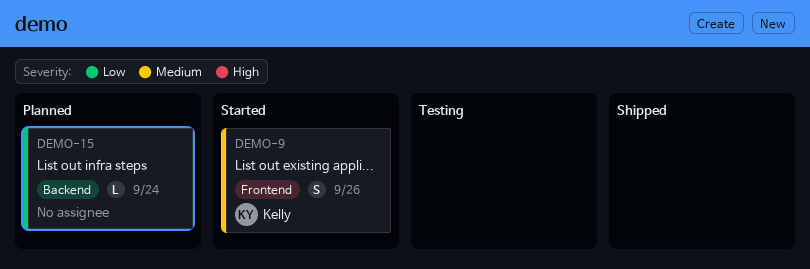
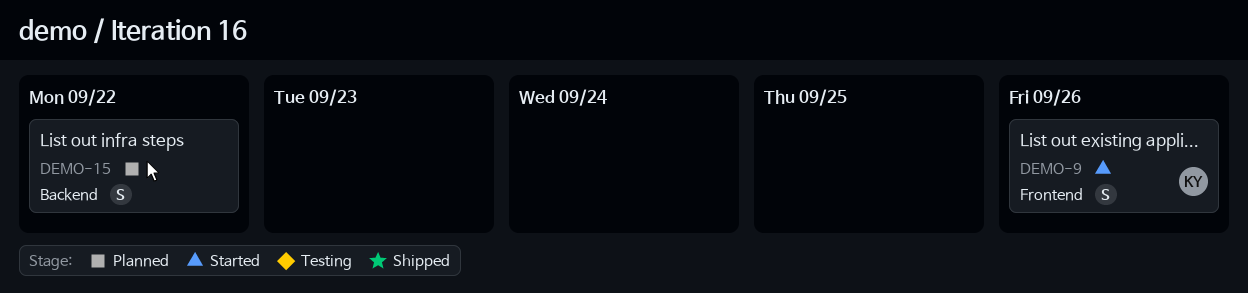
DEMO-15, estimate: L -> S
DEMO-15, due: Sep 24 -> Sep 22

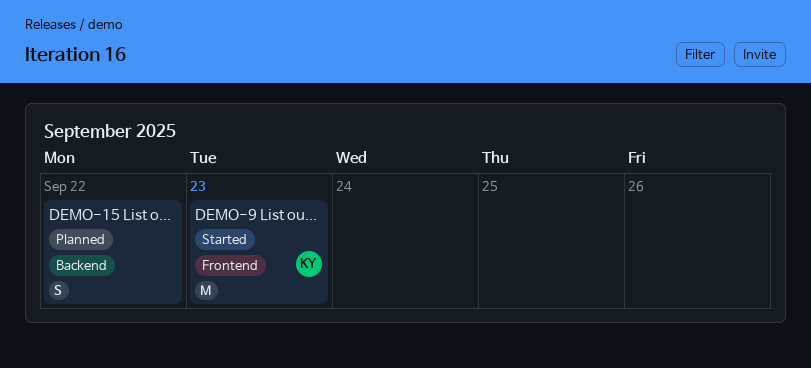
DEMO-9, estimate: S -> M
DEMO-9, due: Sep 26 -> Sep 23

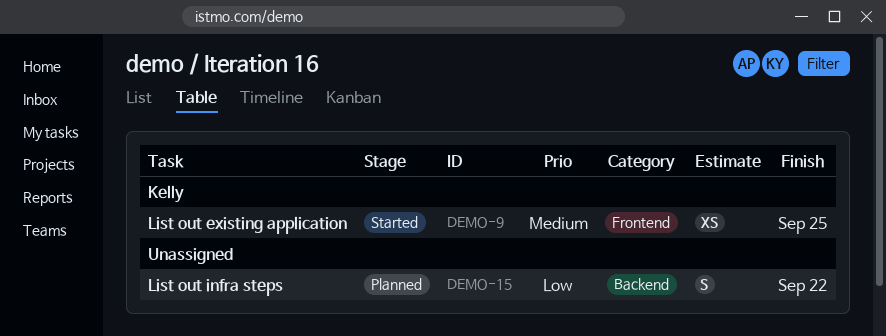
DEMO-9, estimate: M -> XS
DEMO-9, due: Sep 23 -> Sep 25

